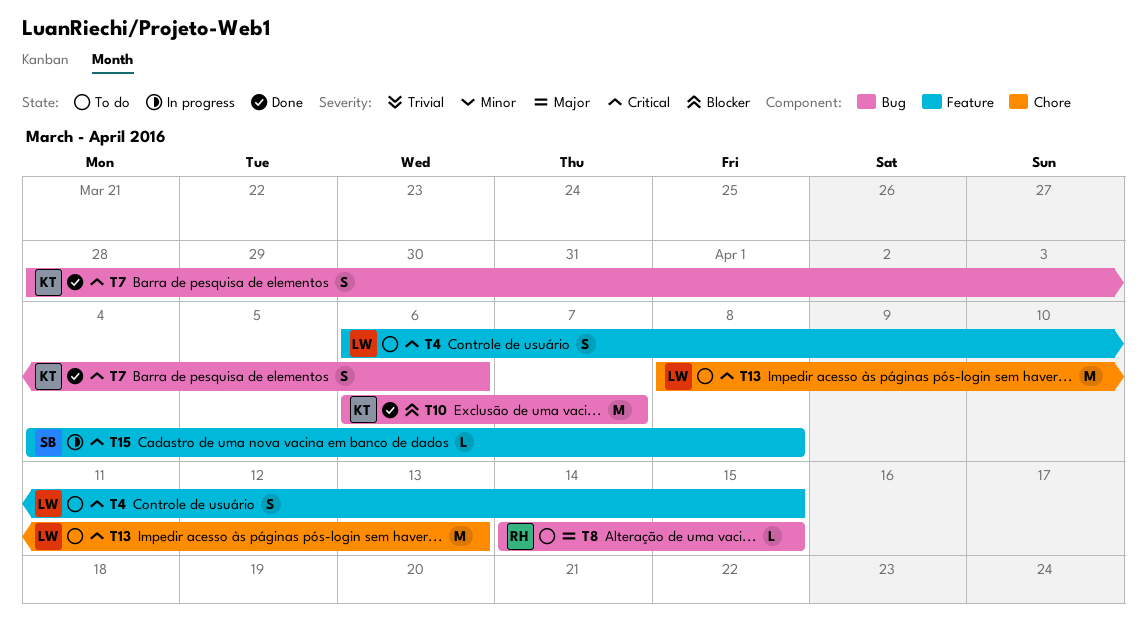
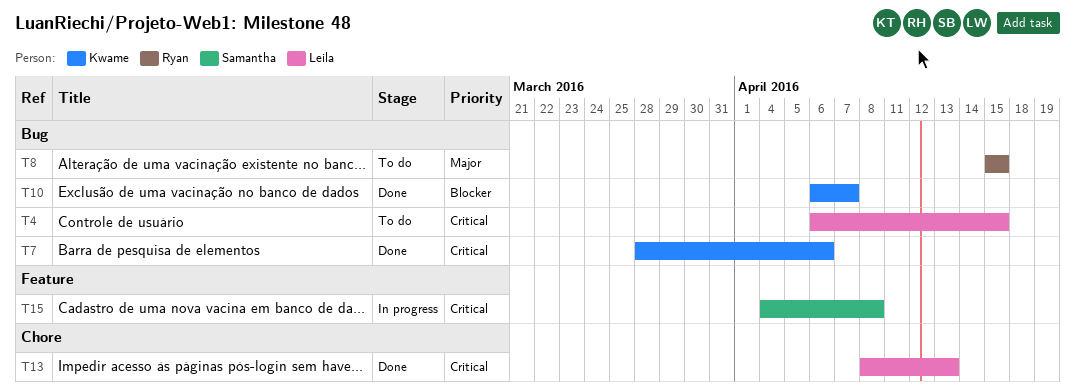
T4, label: Feature -> Bug
T8, start: Apr 14 -> Apr 15
T13, status: To do -> Done

